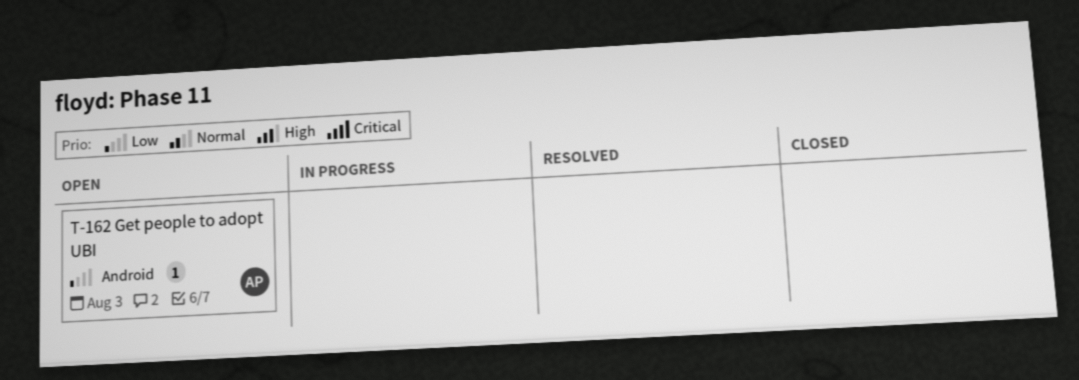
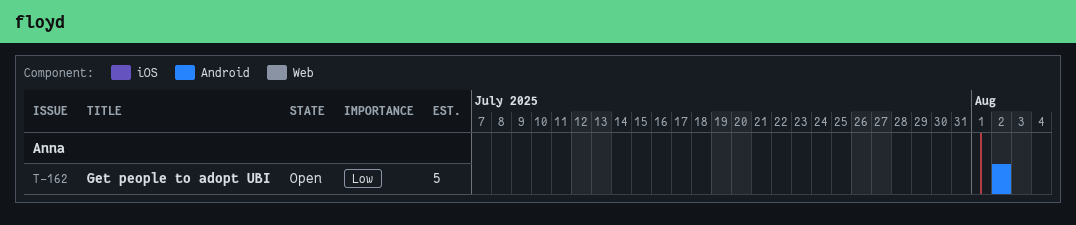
T-162, estimate: 1 -> 5
T-162, due: Aug 3 -> Aug 2

